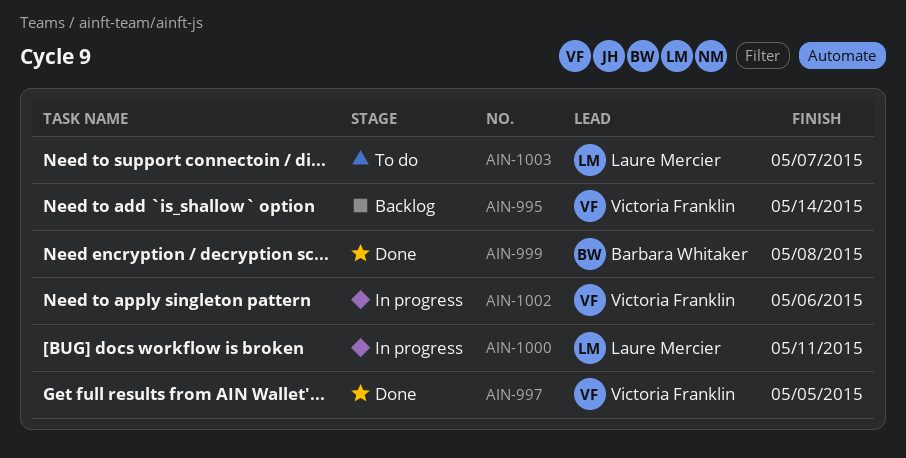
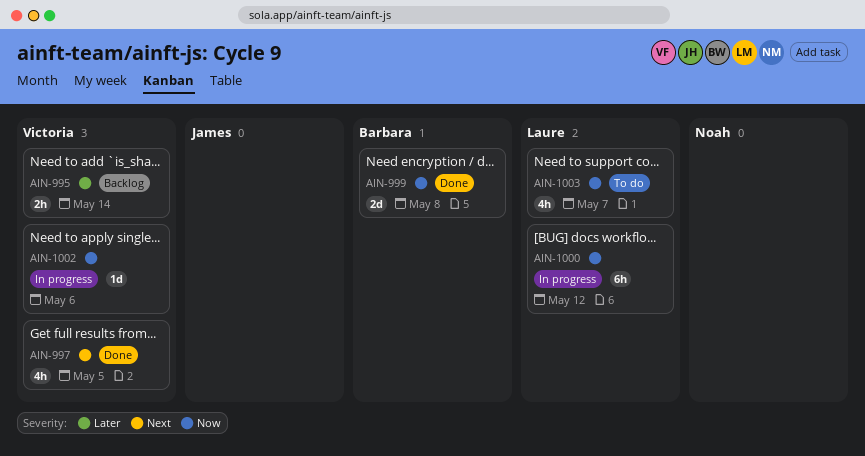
AIN-1000, due: May 11 -> May 12

